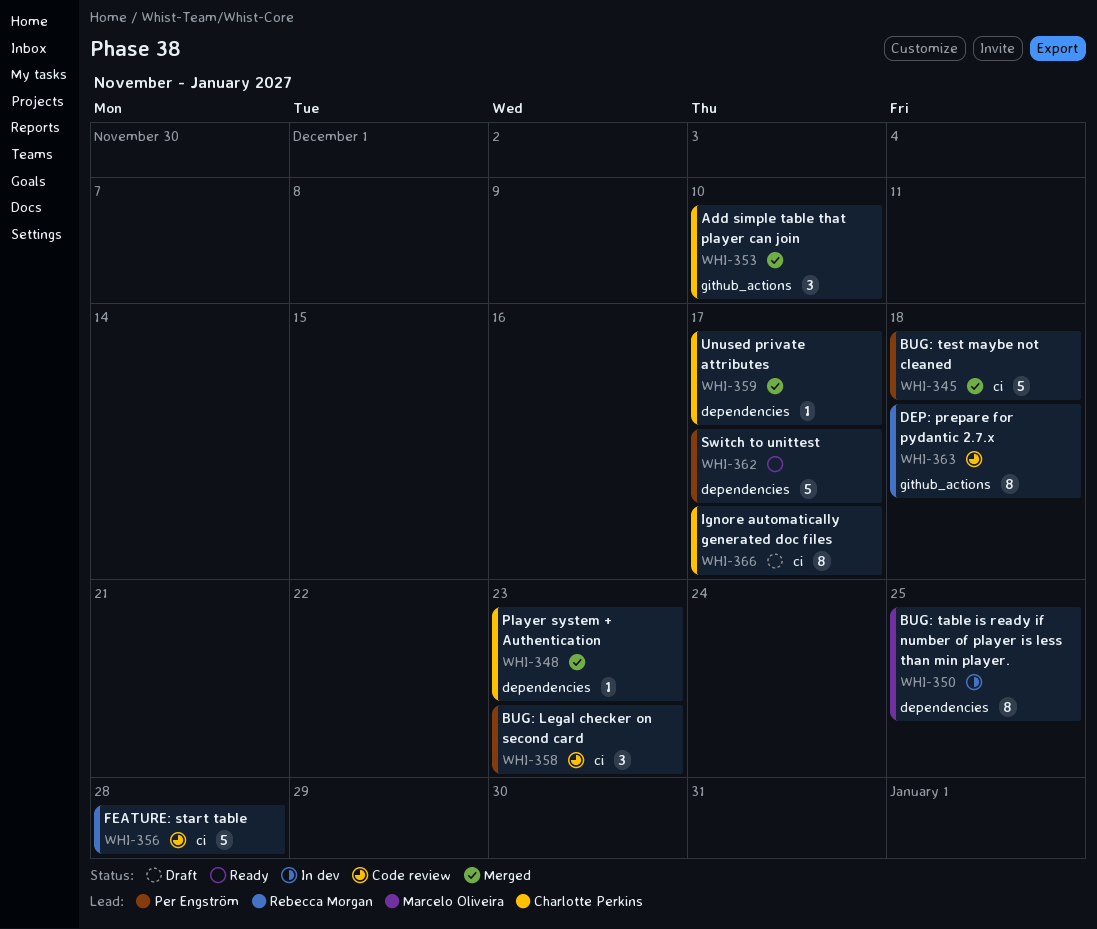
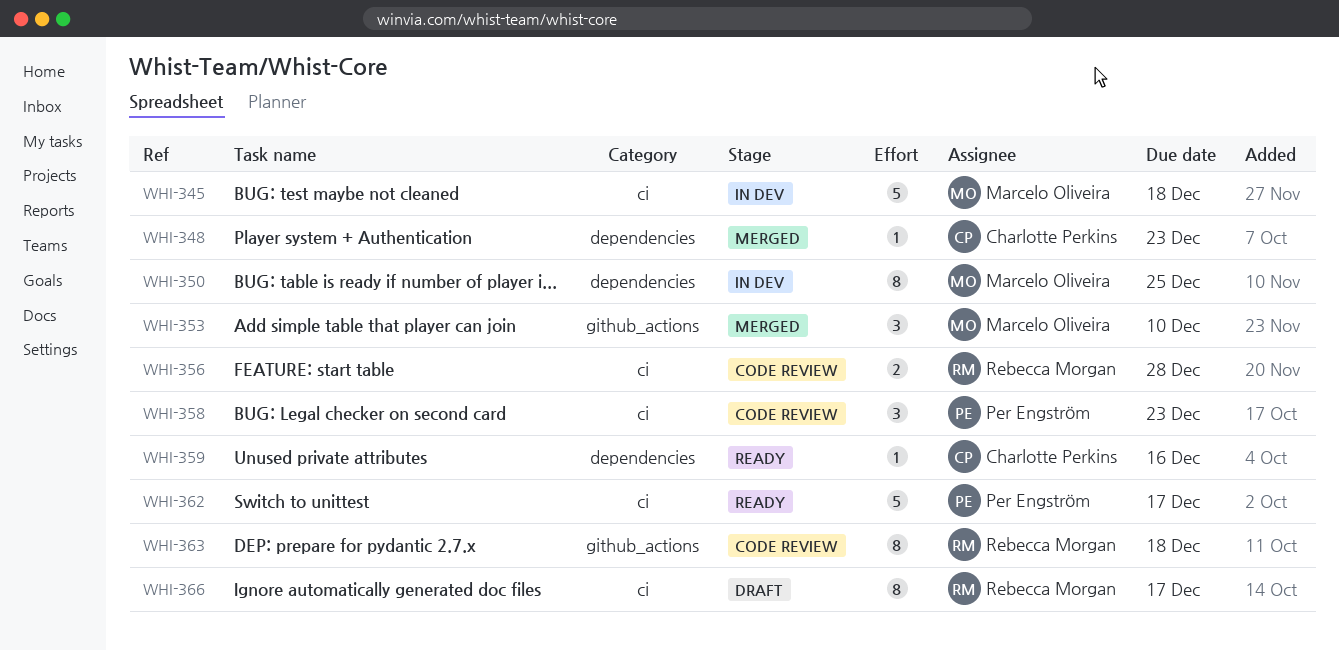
WHI-345, status: Merged -> In dev
WHI-345, owner: Per Engström -> Marcelo Oliveira
WHI-353, owner: Charlotte Perkins -> Marcelo Oliveira
WHI-356, estimate: 5 -> 2
WHI-359, status: Merged -> Ready
WHI-359, due: Dec 17 -> Dec 16
WHI-362, label: dependencies -> ci
WHI-366, owner: Charlotte Perkins -> Rebecca Morgan

